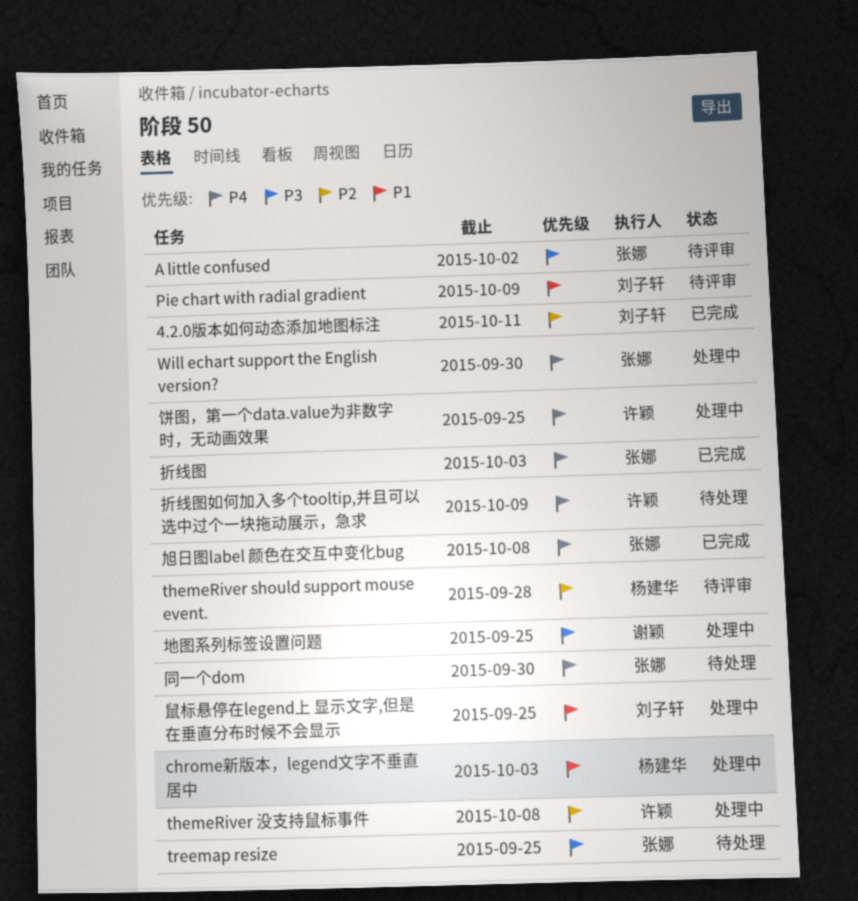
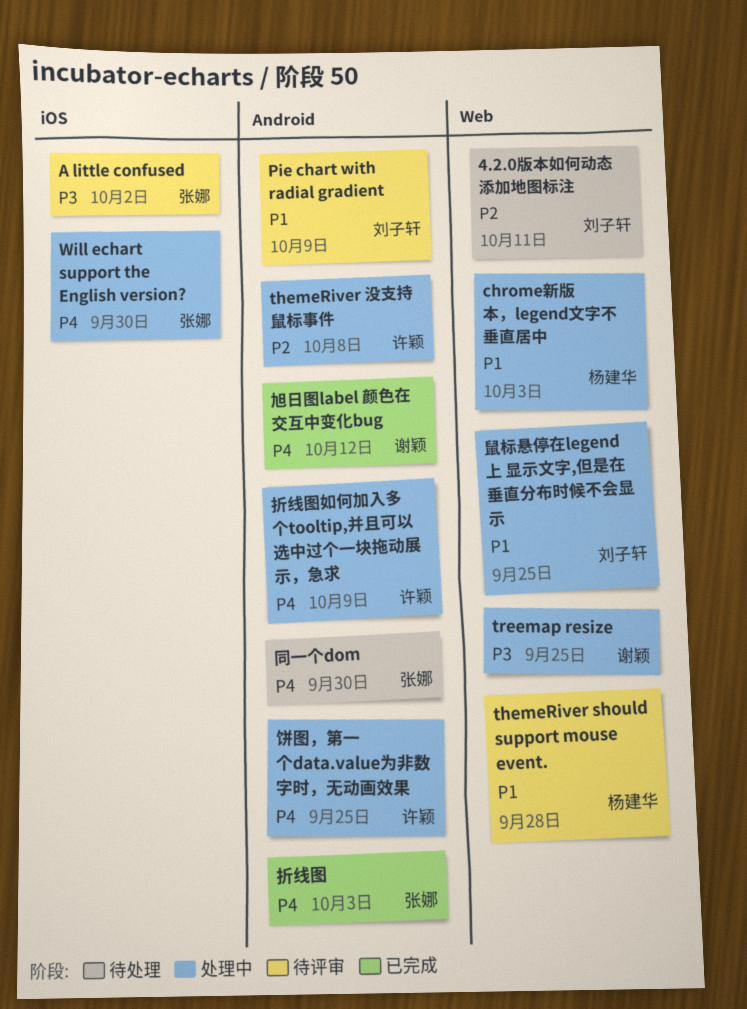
4.2.0版本如何动态添加地图标注, status: 已完成 -> 待处理
themeRiver should support mouse event., priority: P2 -> P1
treemap resize, status: 待处理 -> 处理中
treemap resize, owner: 张娜 -> 谢颖
地图系列标签设置问题: present -> none
折线图如何加入多个tooltip,并且可以选中过个一块拖动展示，急求, status: 待处理 -> 处理中
旭日图label 颜色在交互中变化bug, owner: 张娜 -> 谢颖
旭日图label 颜色在交互中变化bug, due: Oct 8 -> Oct 12

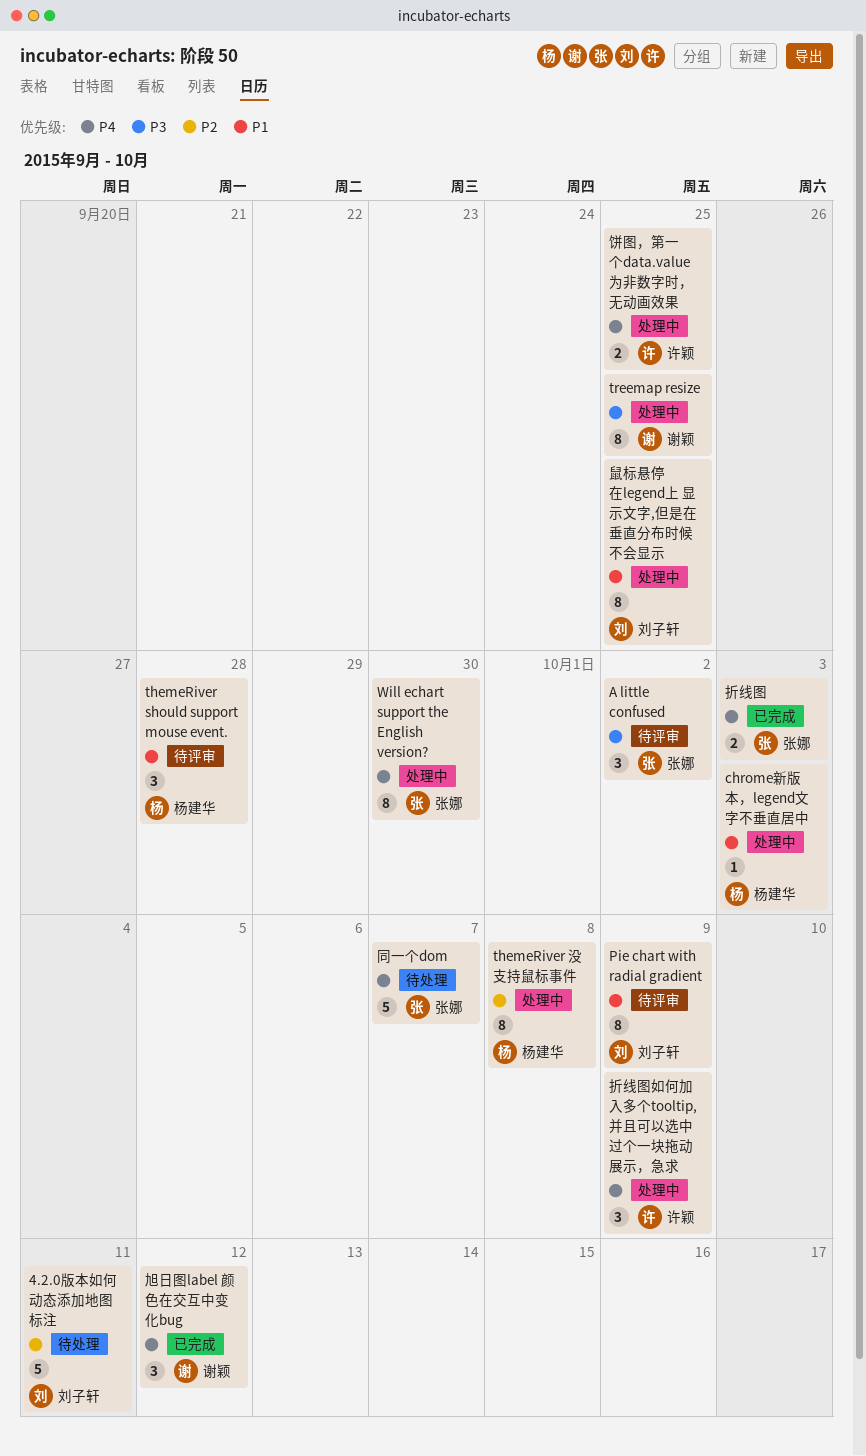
themeRiver 没支持鼠标事件, owner: 许颖 -> 杨建华
同一个dom, due: Sep 30 -> Oct 7

